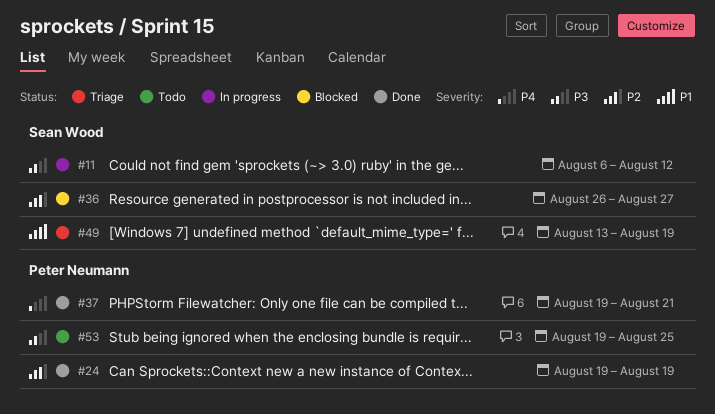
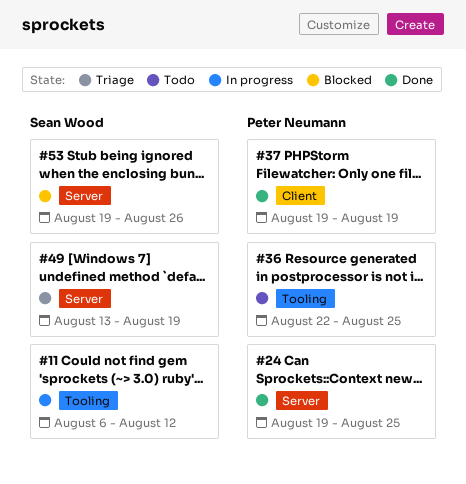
#24, due: Aug 19 -> Aug 25
#36, status: Blocked -> Todo
#36, owner: Sean Wood -> Peter Neumann
#36, start: Aug 26 -> Aug 22
#36, due: Aug 27 -> Aug 25
#37, due: Aug 21 -> Aug 19
#53, status: Todo -> Blocked
#53, owner: Peter Neumann -> Sean Wood
#53, due: Aug 25 -> Aug 26

